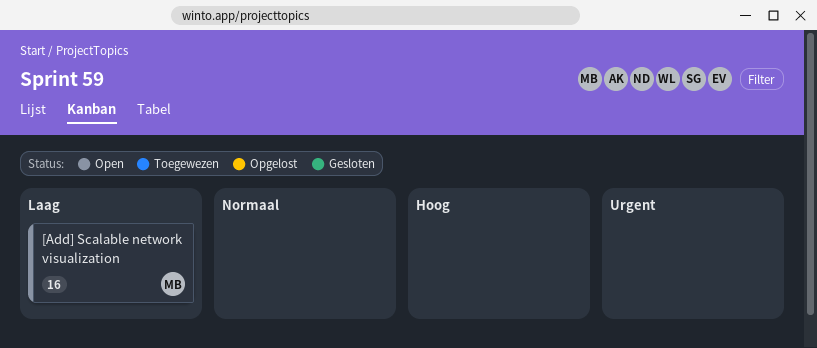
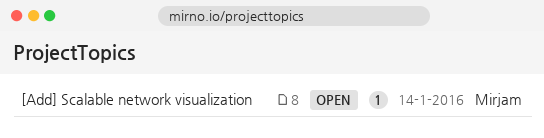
[Add] Scalable network visualization, estimate: 16 -> 1

